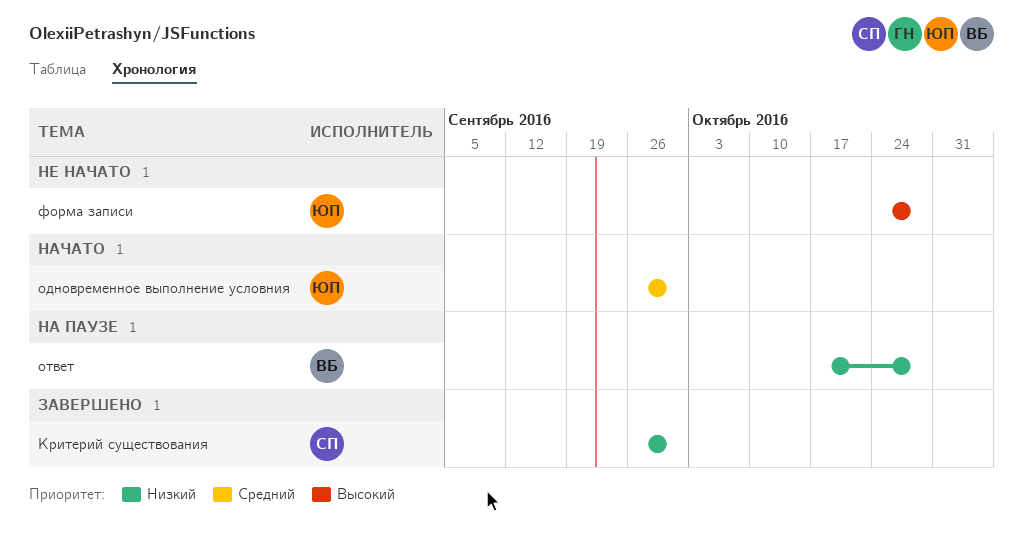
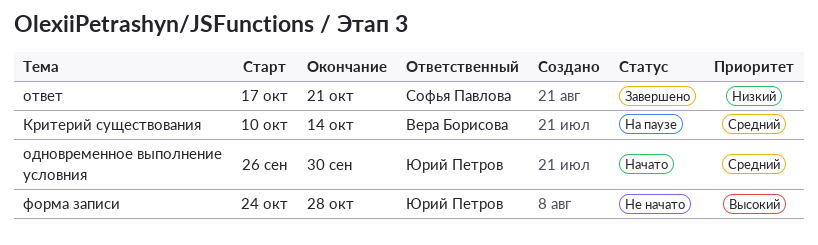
Критерий существования, status: Завершено -> На паузе
Критерий существования, owner: Софья Павлова -> Вера Борисова
Критерий существования, priority: Низкий -> Средний
Критерий существования, start: Sep 26 -> Oct 10
Критерий существования, due: Sep 30 -> Oct 14
ответ, status: На паузе -> Завершено
ответ, owner: Вера Борисова -> Софья Павлова
ответ, due: Oct 28 -> Oct 21

